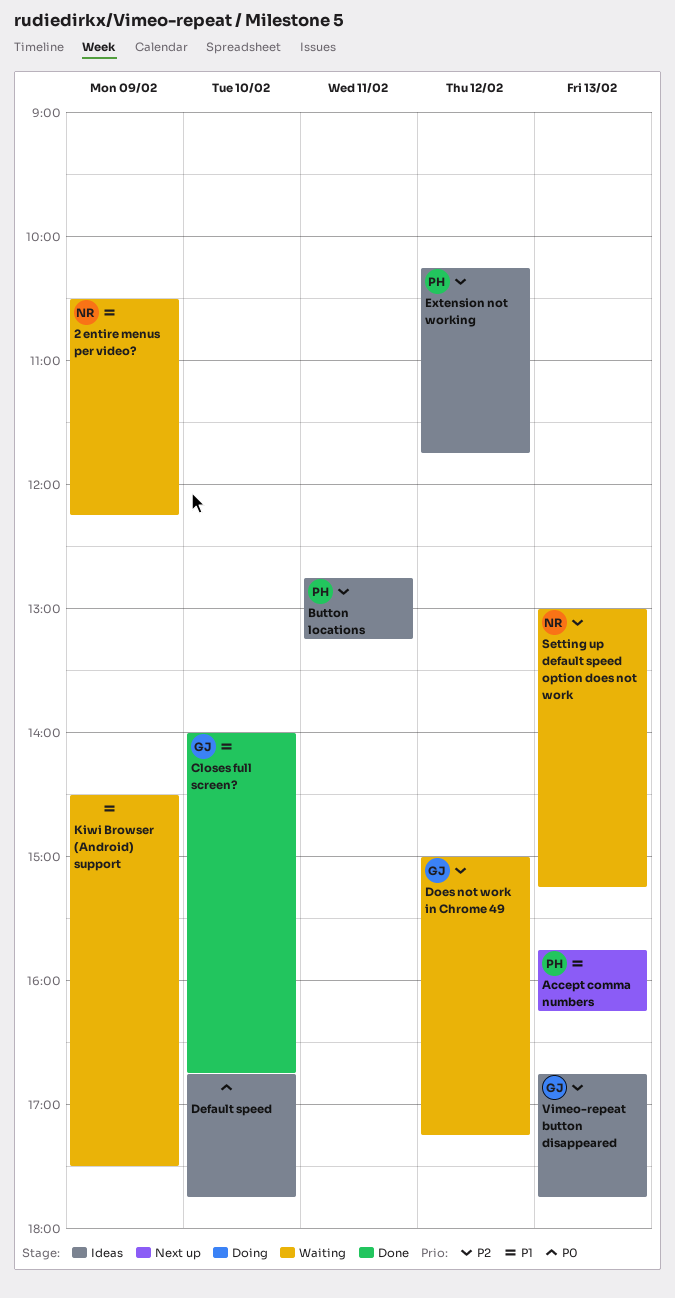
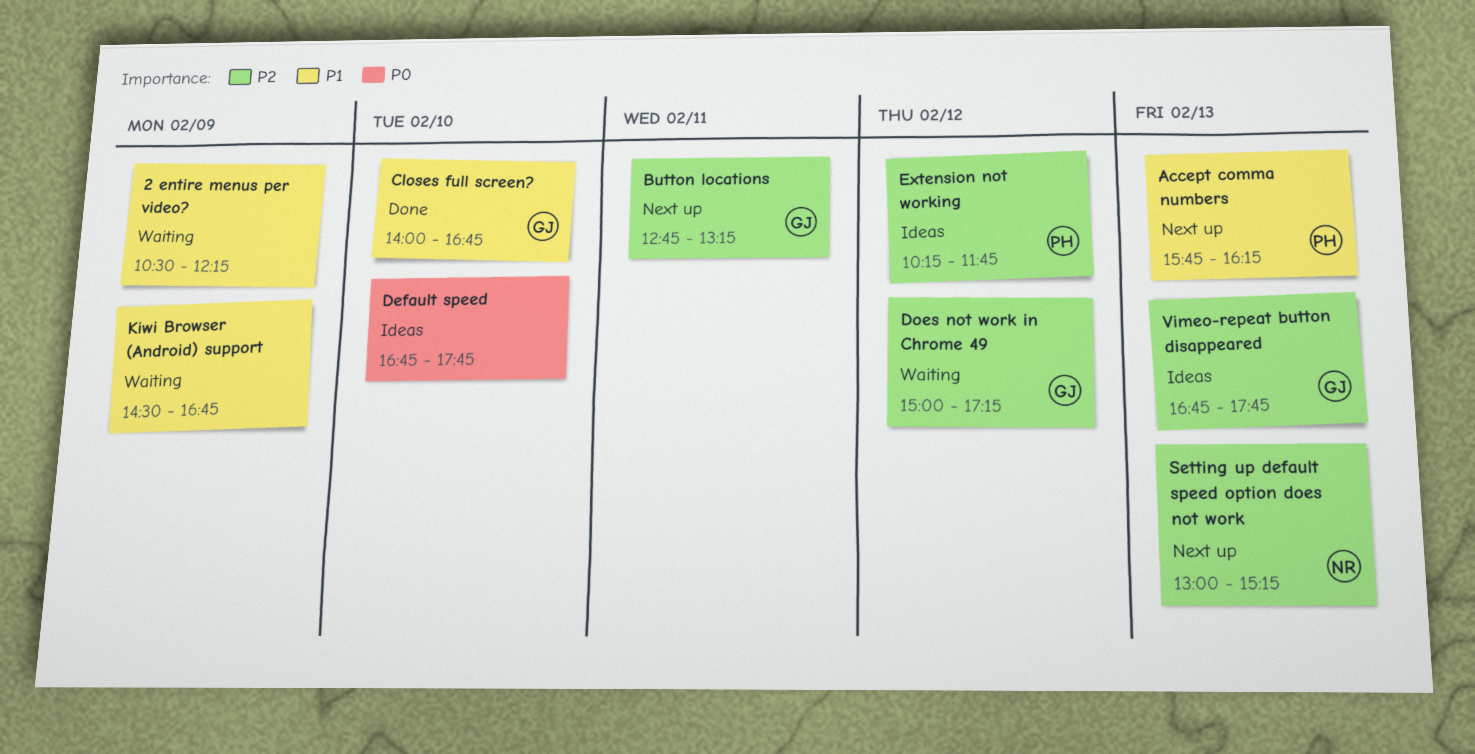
2 entire menus per video?, owner: NR -> none
Button locations, status: Ideas -> Next up
Button locations, owner: PH -> GJ
Kiwi Browser (Android) support, ends: 17:30 -> 16:45
Setting up default speed option does not work, status: Waiting -> Next up

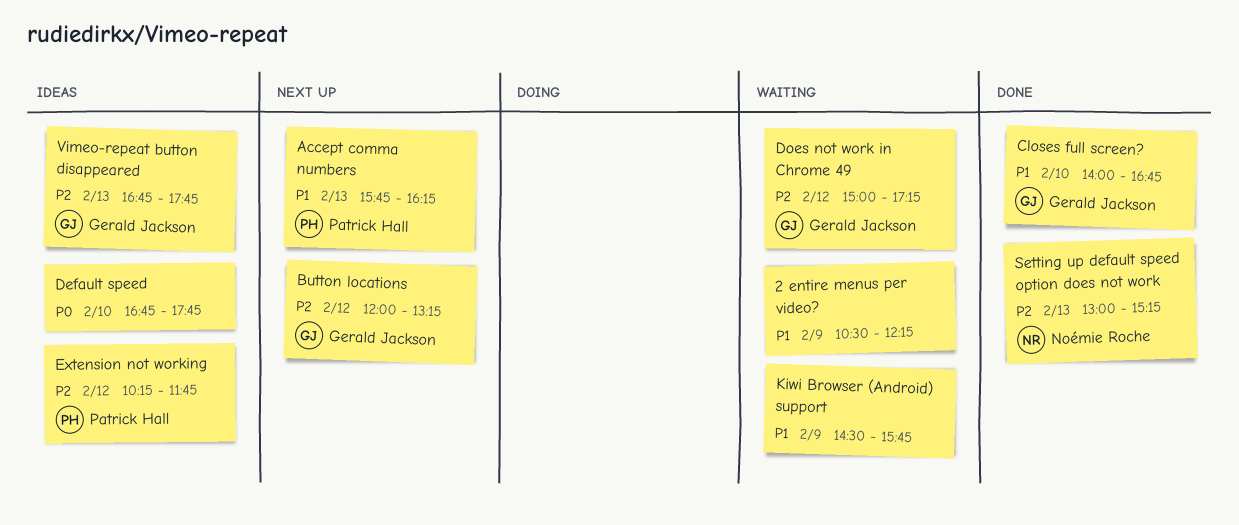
Button locations, day: Feb 11 -> Feb 12
Button locations, begins: 12:45 -> 12:00
Kiwi Browser (Android) support, ends: 16:45 -> 15:45
Setting up default speed option does not work, status: Next up -> Done

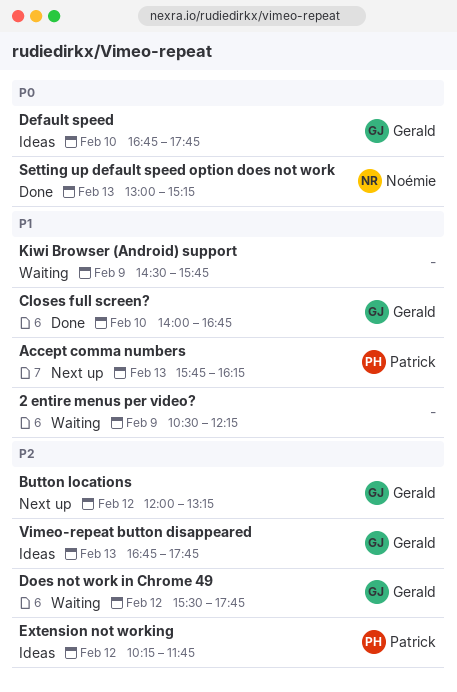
Default speed, owner: none -> Gerald Jackson
Does not work in Chrome 49, begins: 15:00 -> 15:30
Does not work in Chrome 49, ends: 17:15 -> 17:45
Setting up default speed option does not work, priority: P2 -> P0

